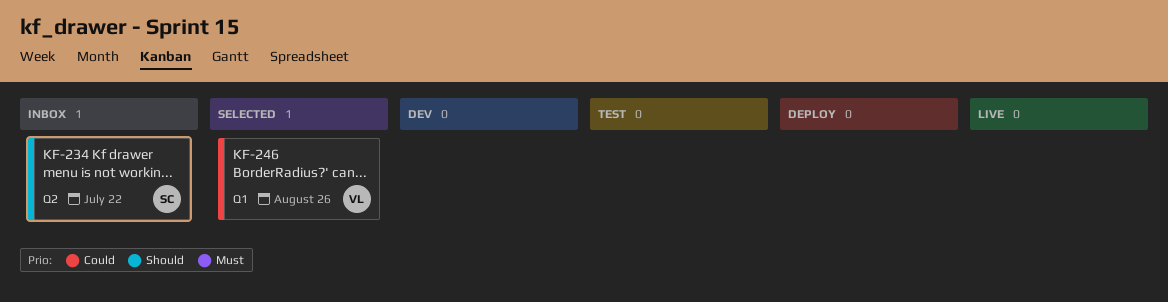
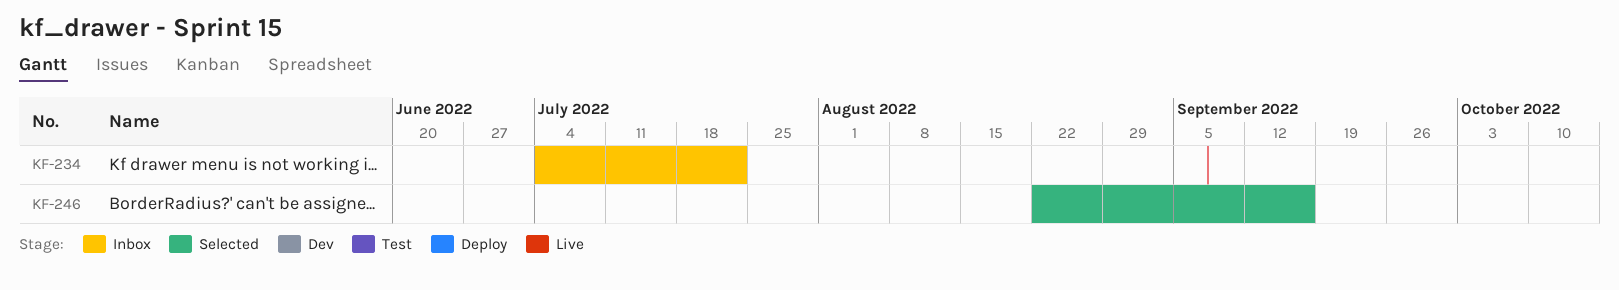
KF-246, due: Aug 26 -> Sep 16

